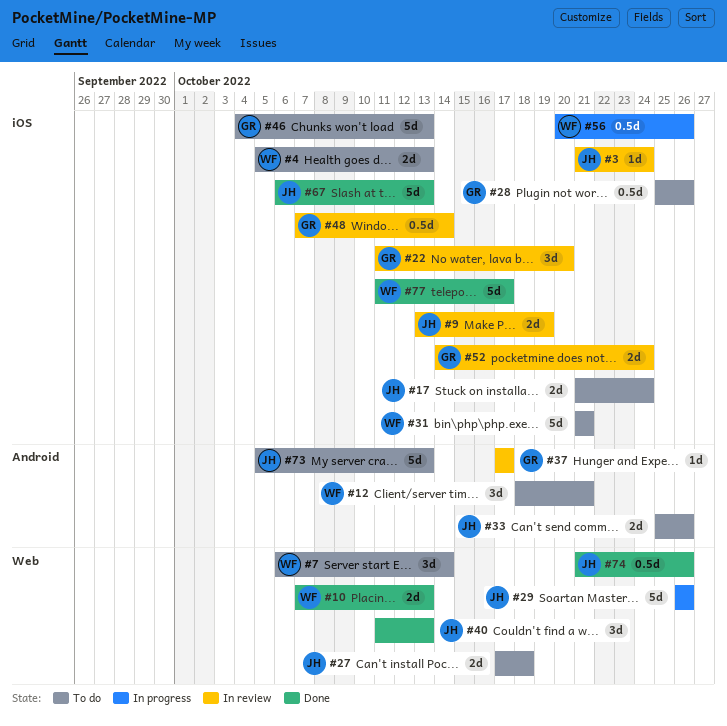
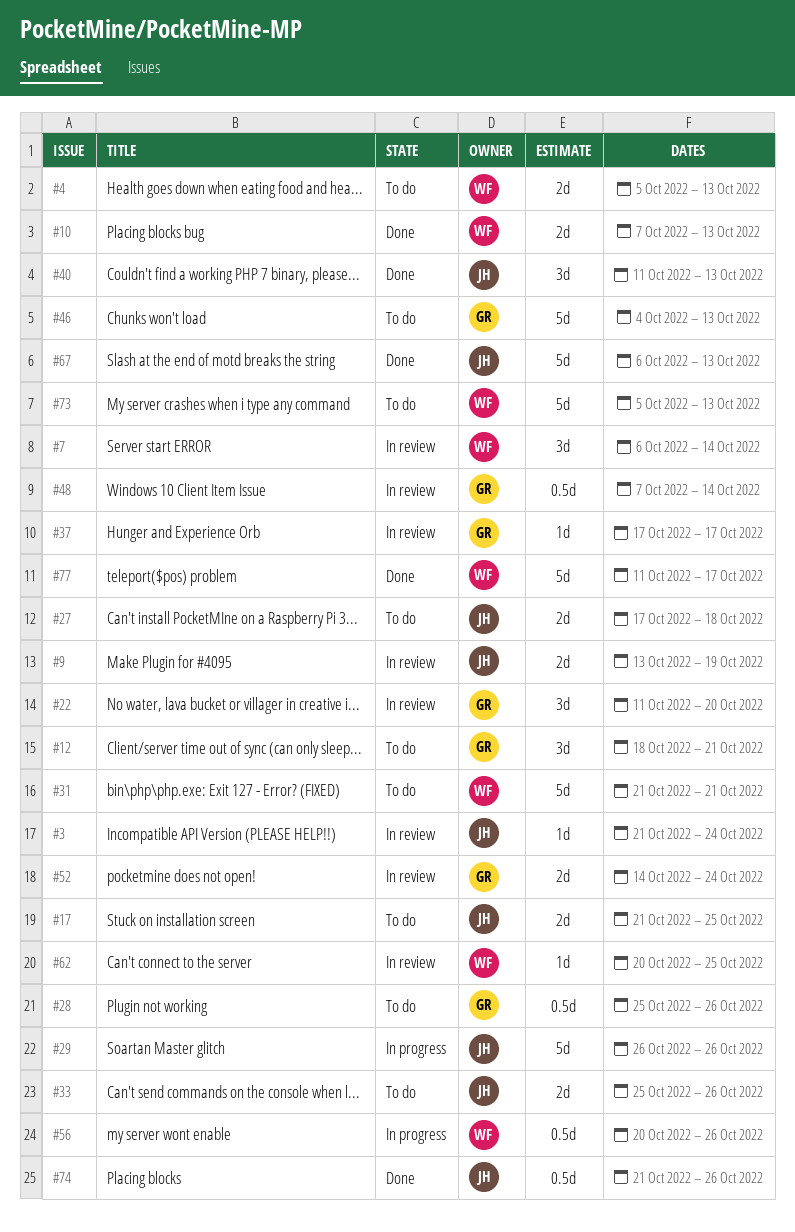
#7, status: To do -> In review
#12, owner: WF -> GR
#17, due: Oct 24 -> Oct 25
#62: none -> present
#73, owner: JH -> WF

